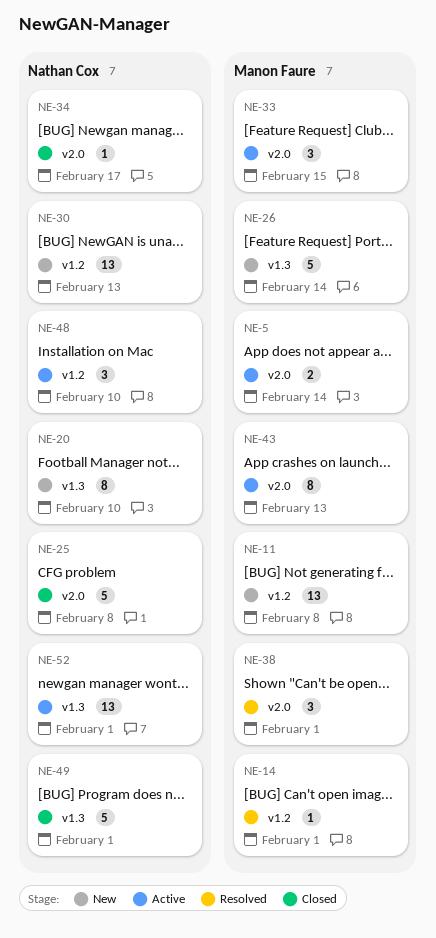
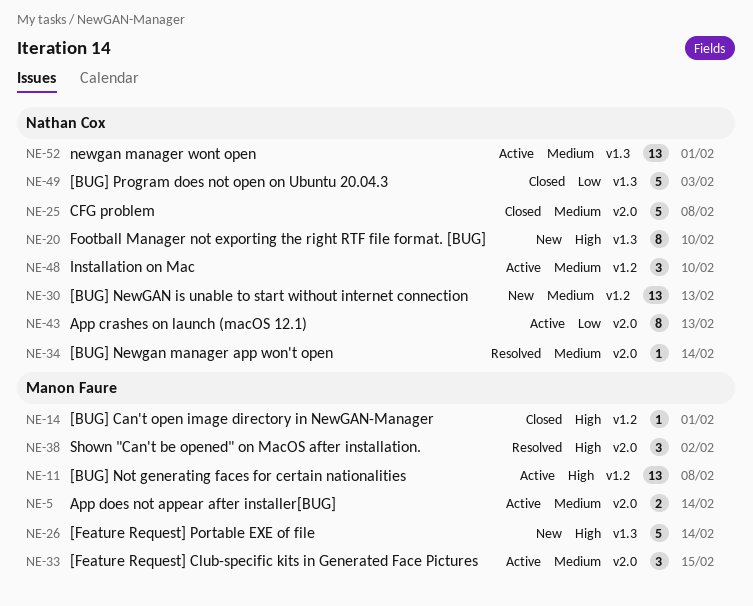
NE-11, status: New -> Active
NE-14, status: Resolved -> Closed
NE-34, status: Closed -> Resolved
NE-34, due: Feb 17 -> Feb 14
NE-38, due: Feb 1 -> Feb 2
NE-43, owner: Manon Faure -> Nathan Cox
NE-49, due: Feb 1 -> Feb 3

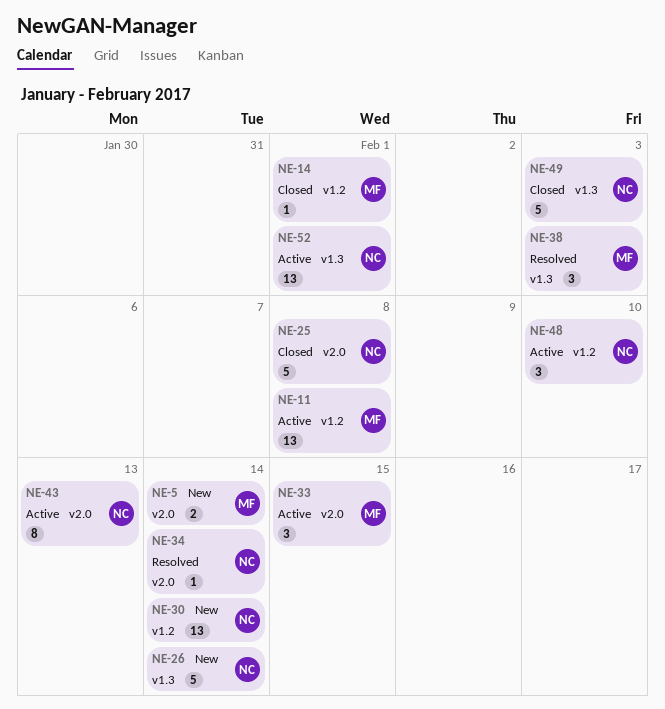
NE-5, status: Active -> New
NE-20: present -> none
NE-26, owner: Manon Faure -> Nathan Cox
NE-30, due: Feb 13 -> Feb 14
NE-38, label: v2.0 -> v1.3
NE-38, due: Feb 2 -> Feb 3

